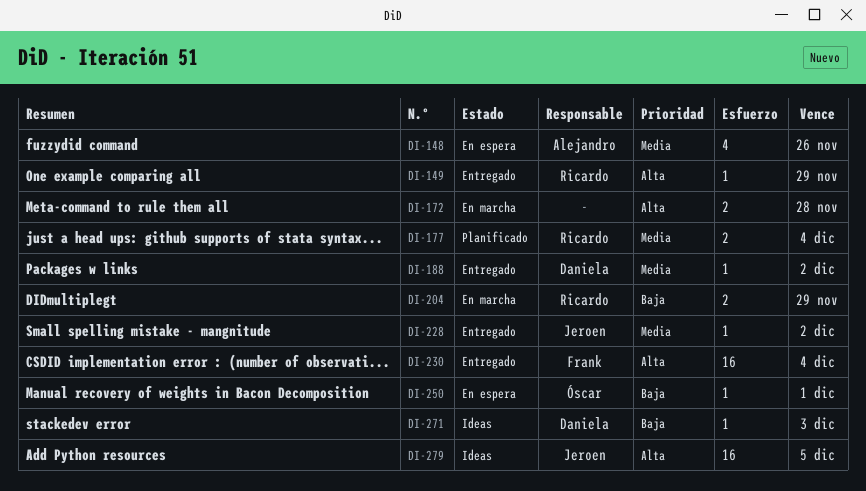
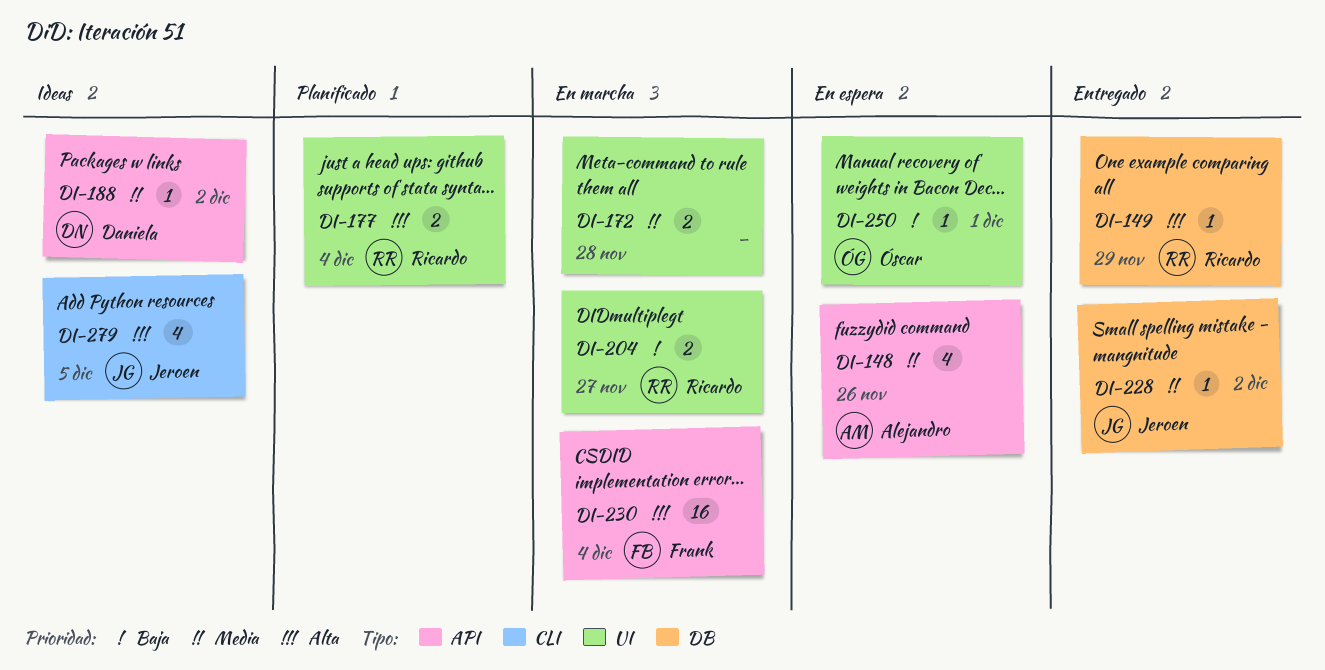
DI-172, priority: Alta -> Media
DI-177, priority: Media -> Alta
DI-188, status: Entregado -> Ideas
DI-204, due: Nov 29 -> Nov 27
DI-230, status: Entregado -> En marcha
DI-271: present -> none
DI-279, estimate: 16 -> 4

